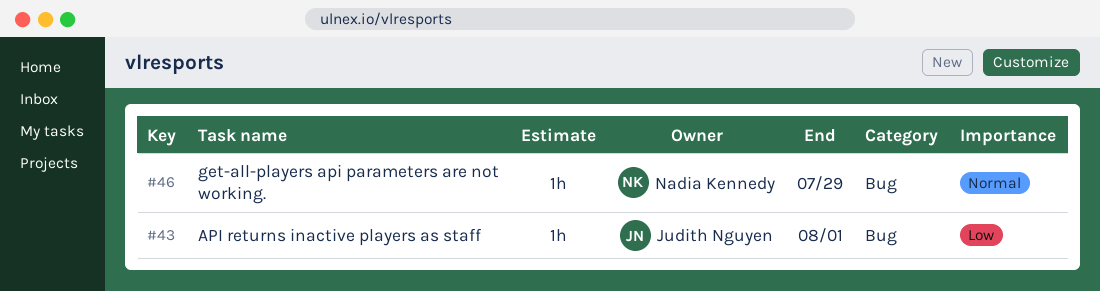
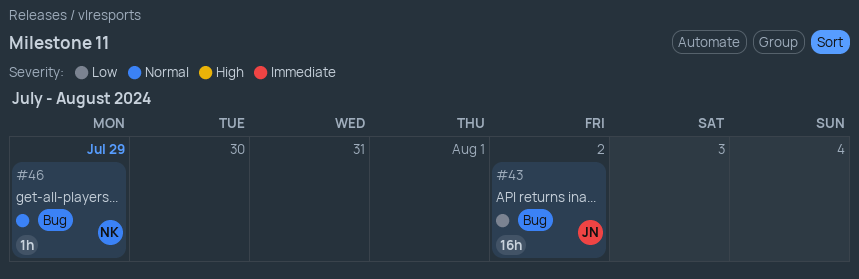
#43, estimate: 1h -> 16h
#43, due: Aug 1 -> Aug 2

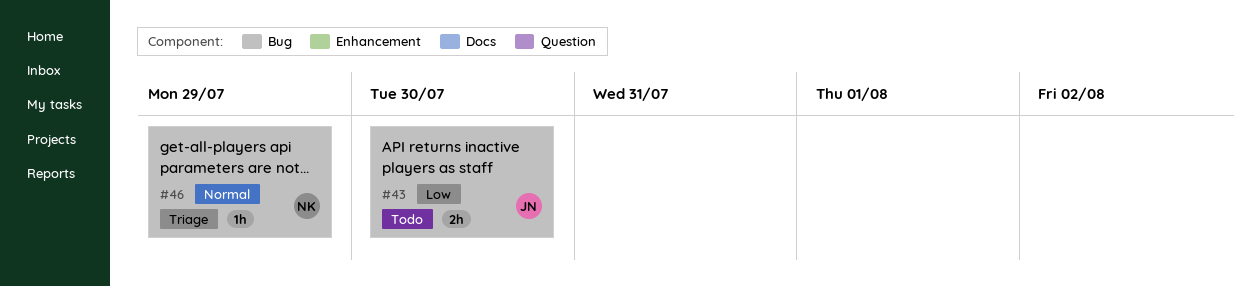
#43, estimate: 16h -> 2h
#43, due: Aug 2 -> Jul 30

